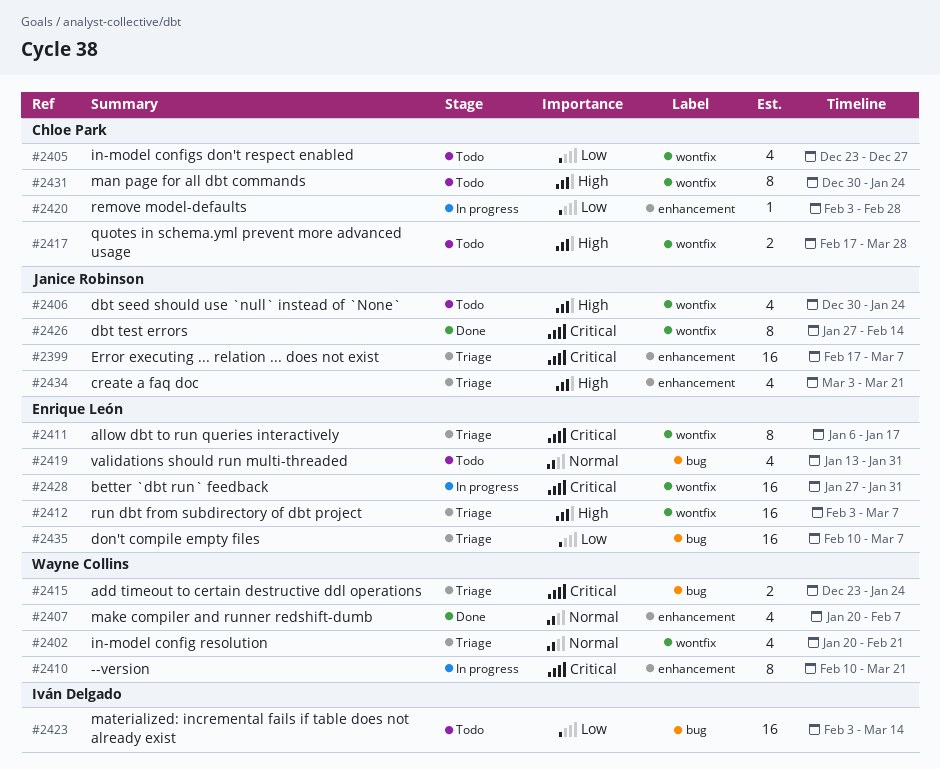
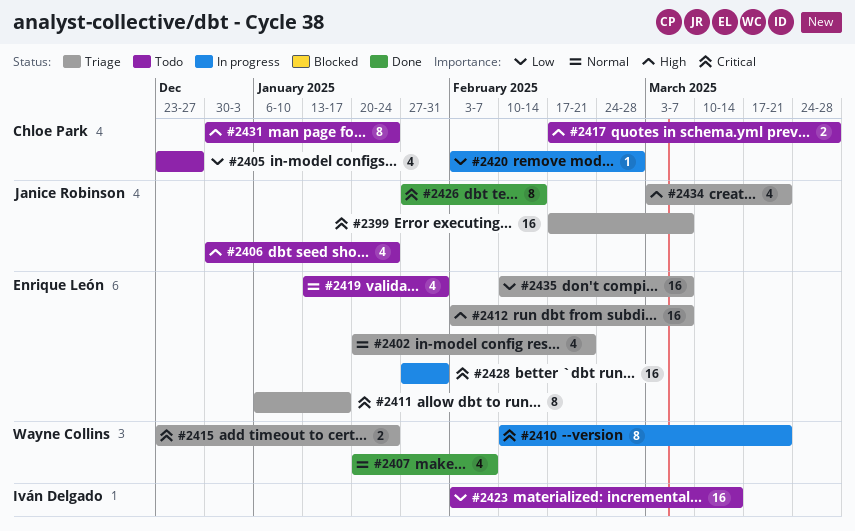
#2402, owner: Wayne Collins -> Enrique León

